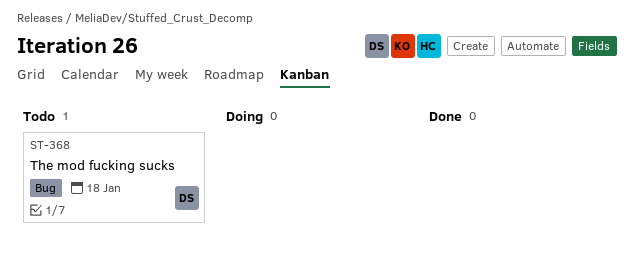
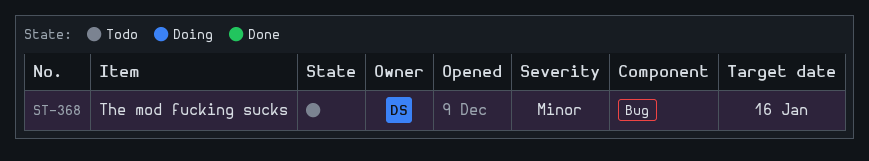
ST-368, due: Jan 18 -> Jan 16

